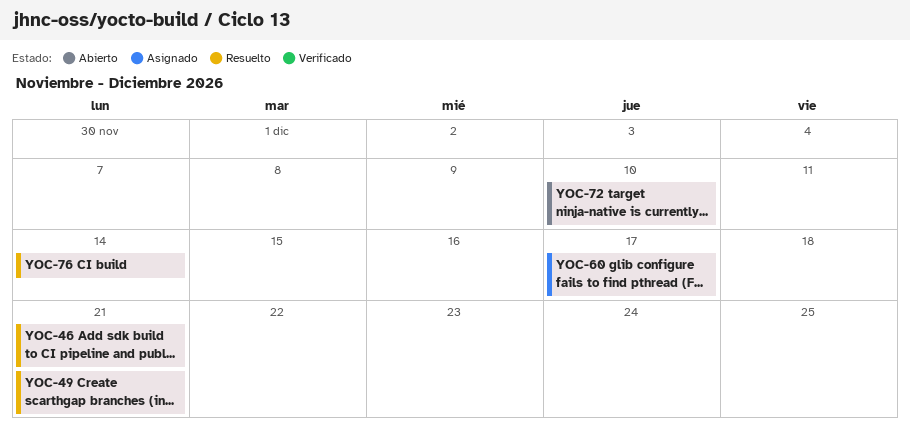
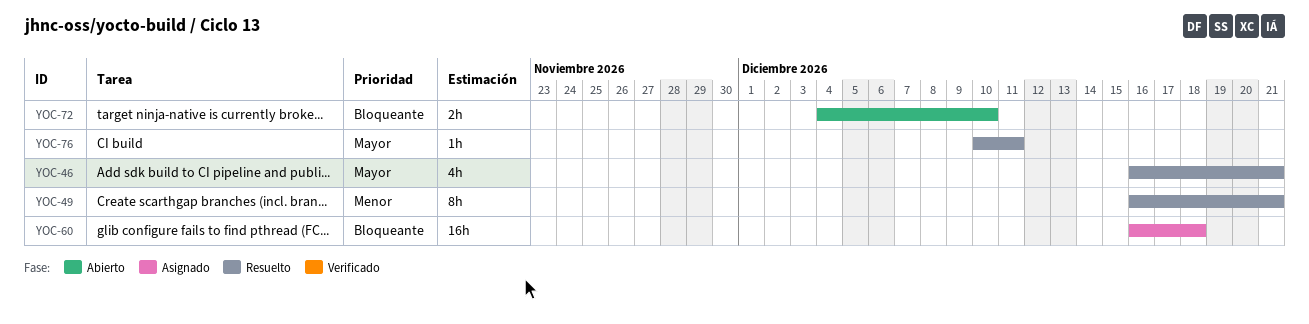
YOC-60, due: Dec 17 -> Dec 18
YOC-76, due: Dec 14 -> Dec 11

